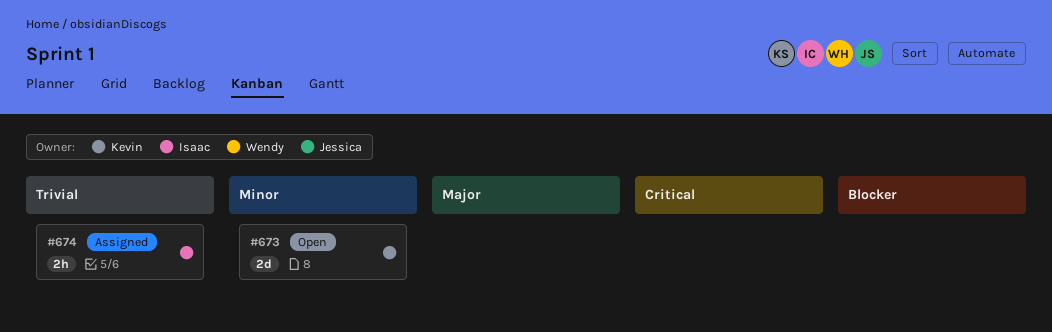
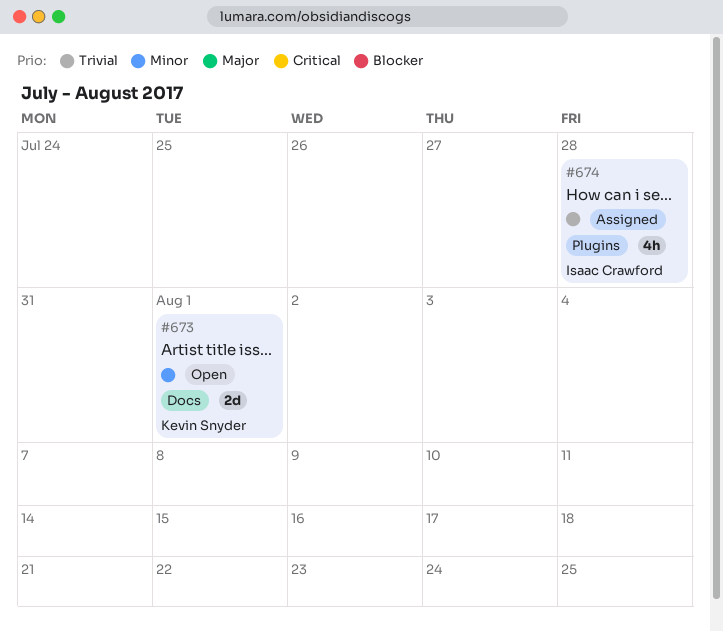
#674, estimate: 2h -> 4h

